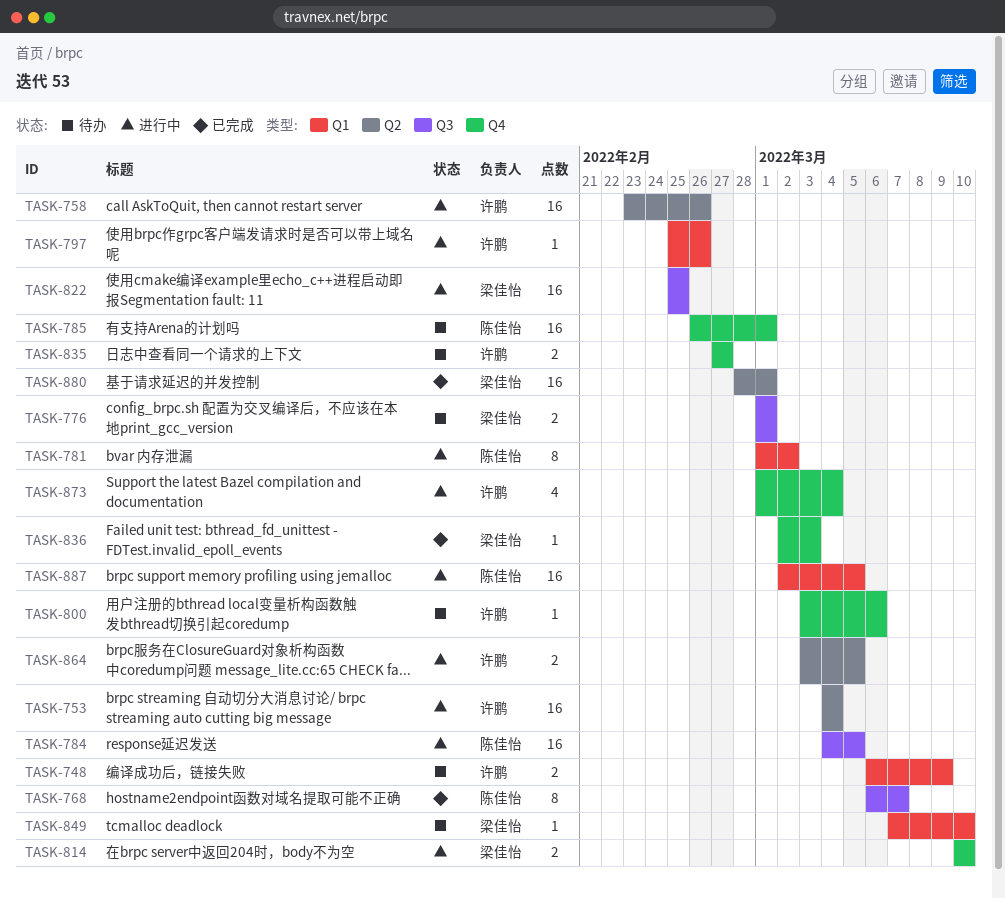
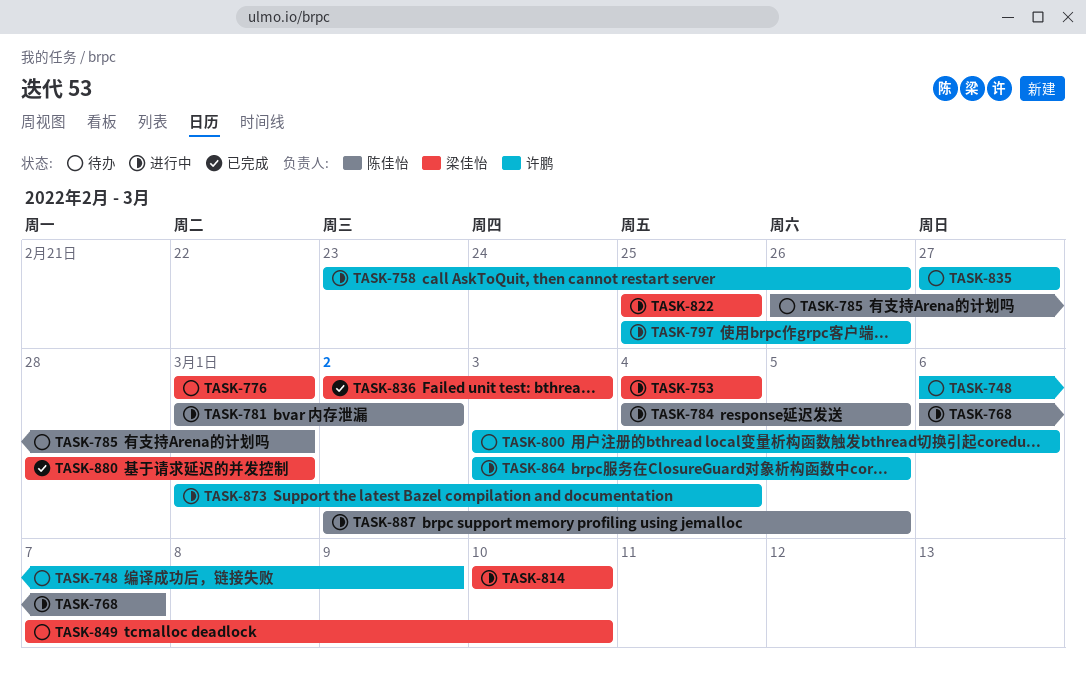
TASK-753, owner: 许鹏 -> 梁佳怡
TASK-768, status: 已完成 -> 进行中

